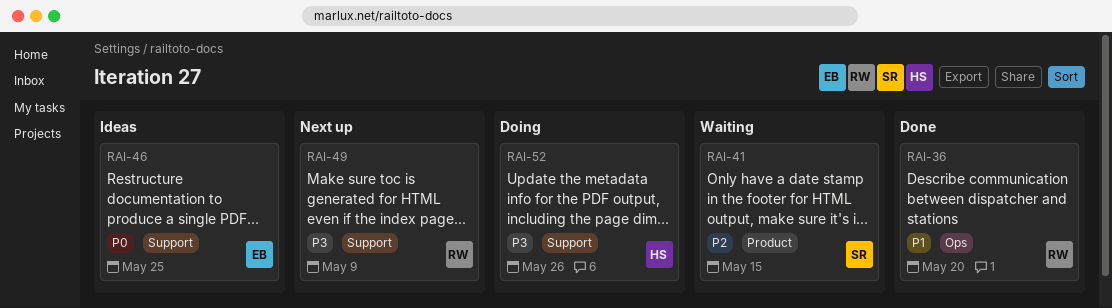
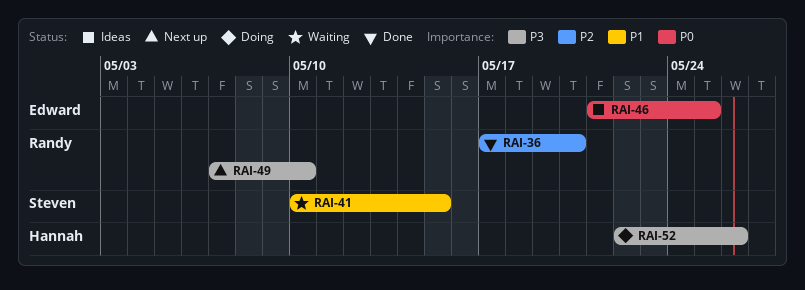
RAI-36, priority: P1 -> P2
RAI-41, priority: P2 -> P1
RAI-49, due: May 9 -> May 10

